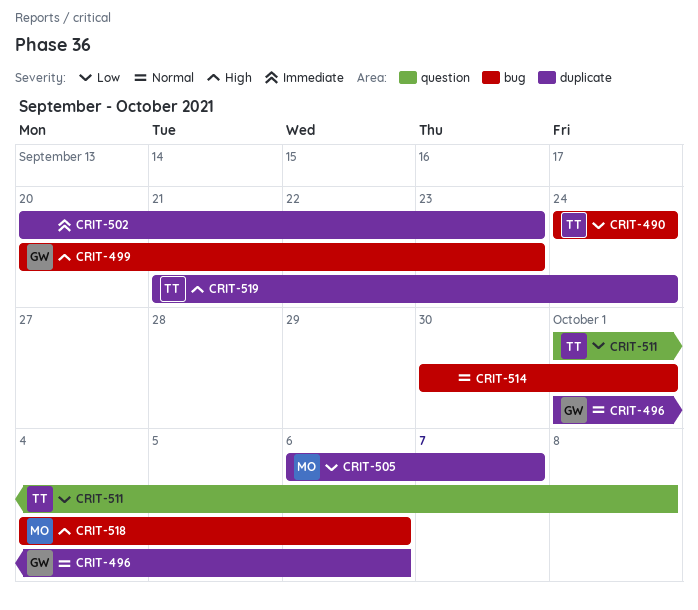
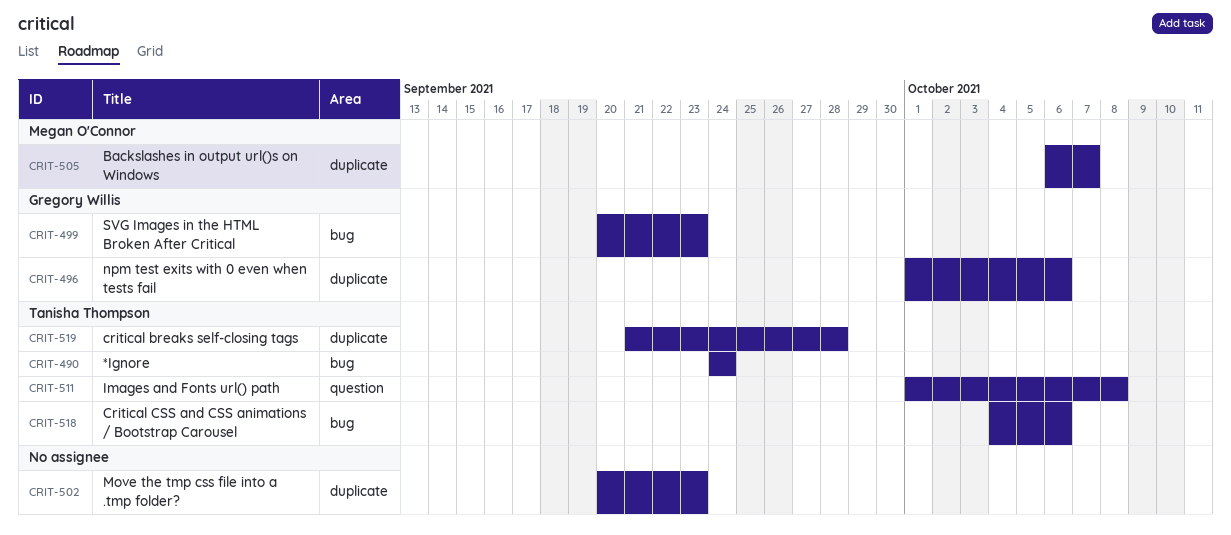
CRIT-514: present -> none
CRIT-518, owner: Megan O'Connor -> Tanisha Thompson
CRIT-519, due: Sep 24 -> Sep 28

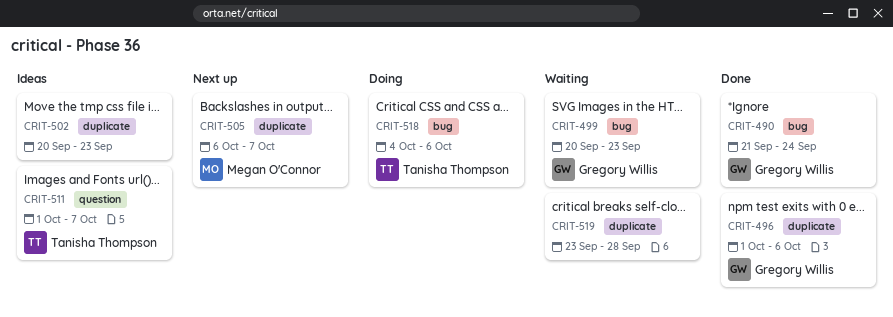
CRIT-490, owner: Tanisha Thompson -> Gregory Willis
CRIT-490, start: Sep 24 -> Sep 21
CRIT-511, due: Oct 8 -> Oct 7
CRIT-519, owner: Tanisha Thompson -> none
CRIT-519, start: Sep 21 -> Sep 23

